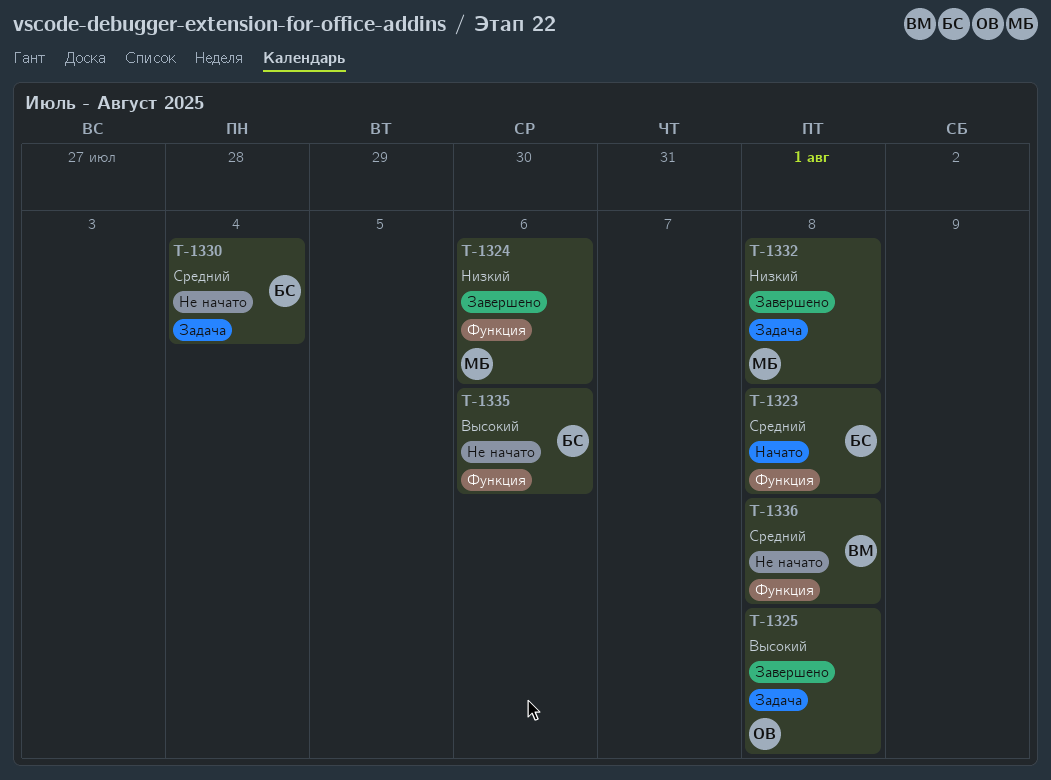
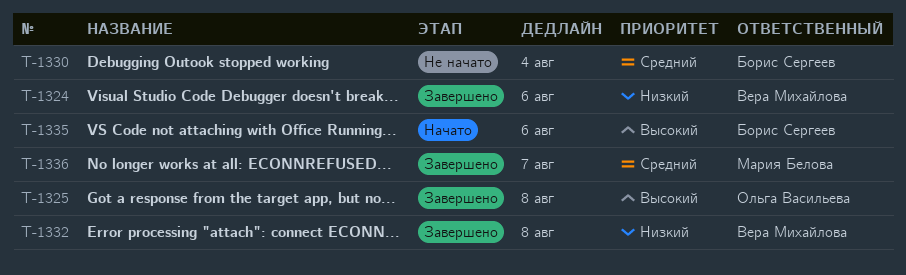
T-1323: present -> none
T-1324, owner: Мария Белова -> Вера Михайлова
T-1332, owner: Мария Белова -> Вера Михайлова
T-1335, status: Не начато -> Начато
T-1336, status: Не начато -> Завершено
T-1336, owner: Вера Михайлова -> Мария Белова
T-1336, due: Aug 8 -> Aug 7

